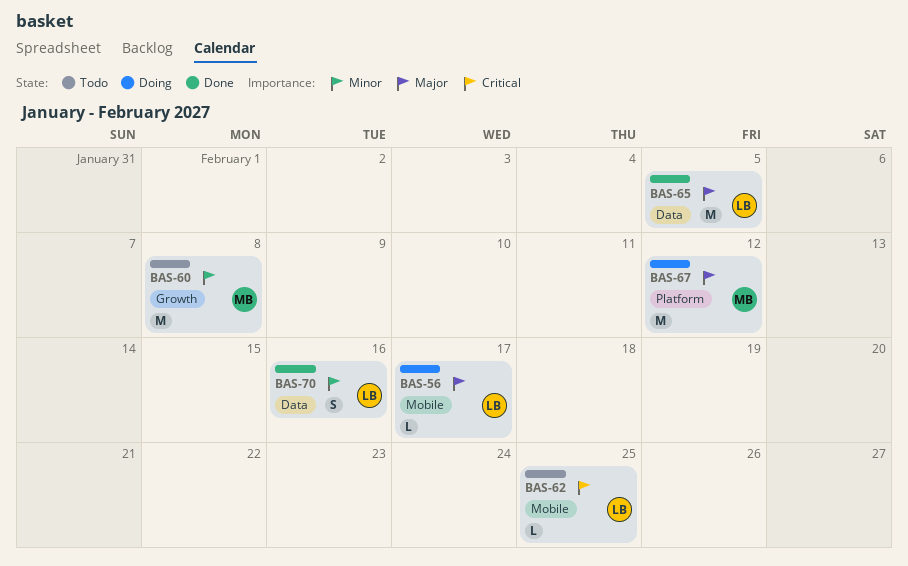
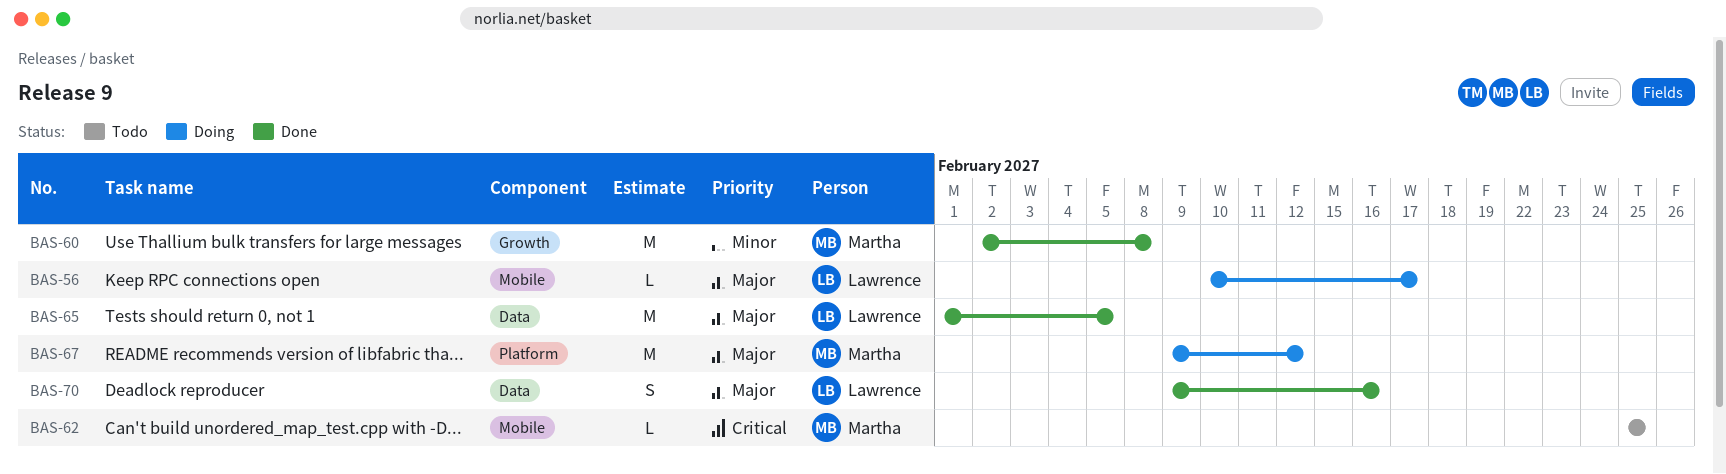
BAS-60, status: Todo -> Done
BAS-62, owner: Lawrence -> Martha
BAS-70, priority: Minor -> Major

